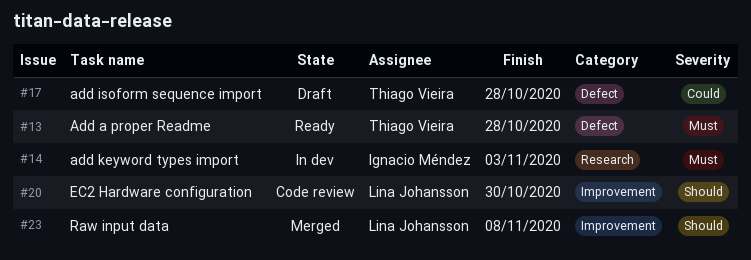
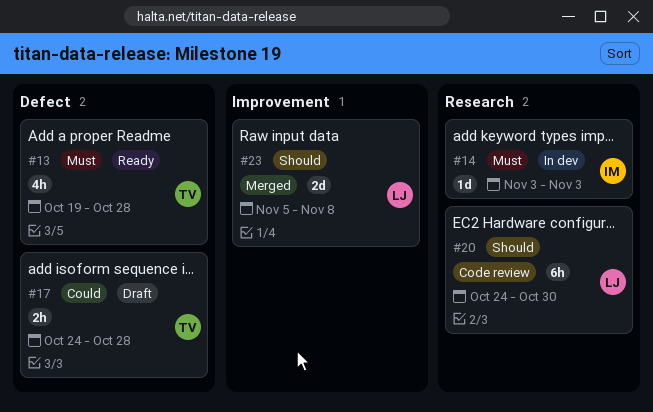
#20, label: Improvement -> Research

